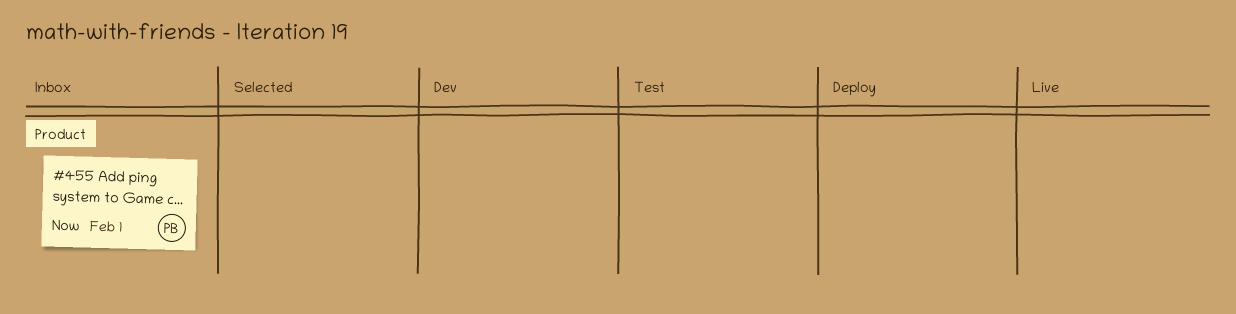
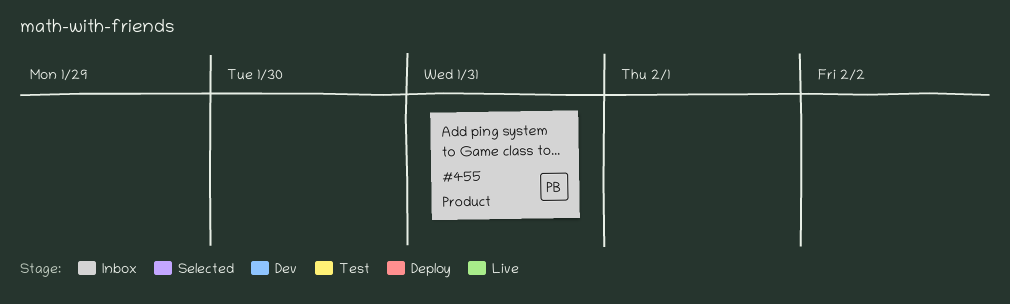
#455, due: Feb 1 -> Jan 31

